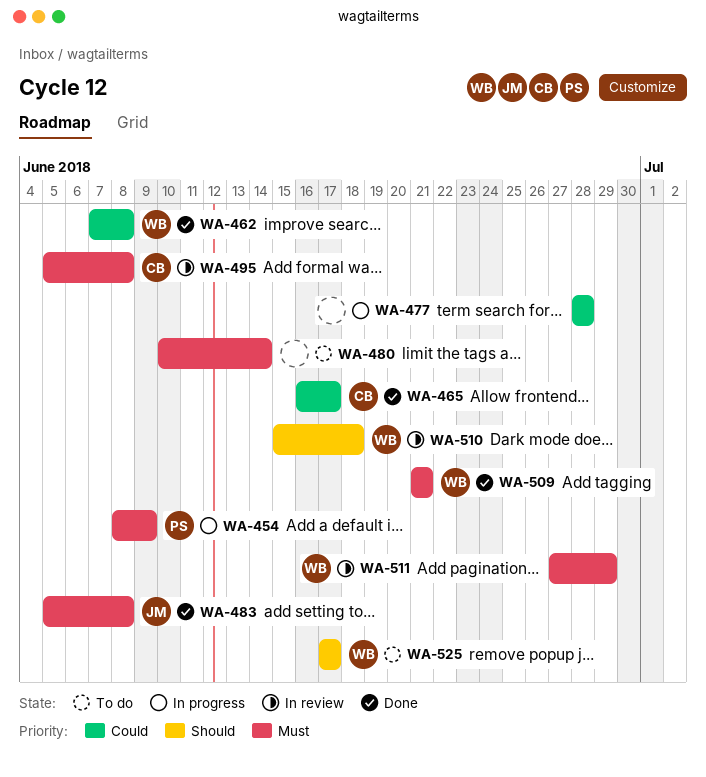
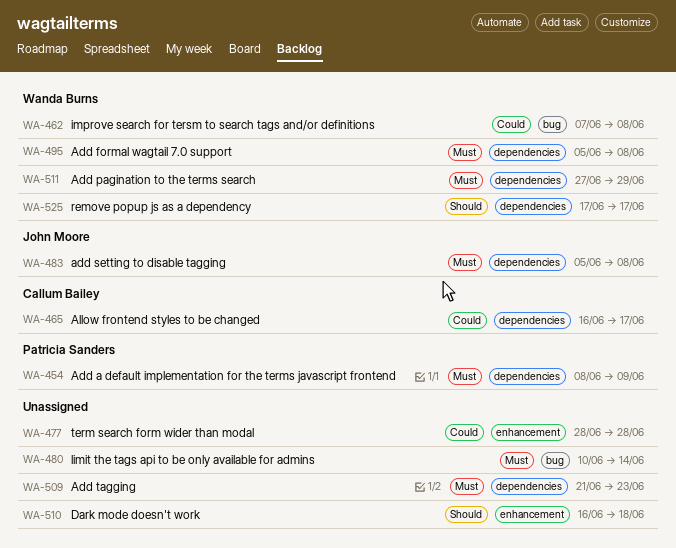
WA-495, owner: Callum Bailey -> Wanda Burns
WA-509, owner: Wanda Burns -> none
WA-509, due: Jun 21 -> Jun 23
WA-510, owner: Wanda Burns -> none
WA-510, start: Jun 15 -> Jun 16

